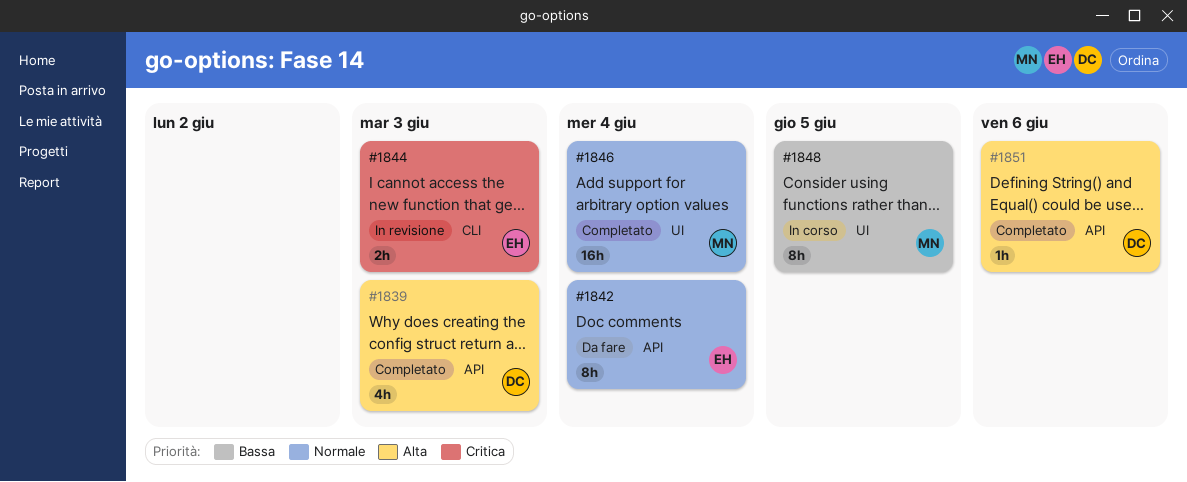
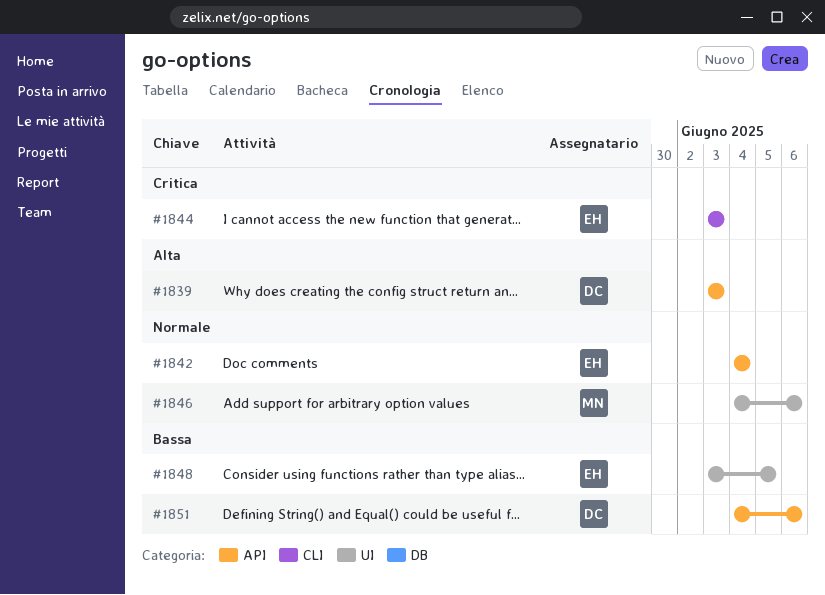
#1846, due: Jun 4 -> Jun 6
#1848, owner: MN -> EH
#1851, priority: Alta -> Bassa

